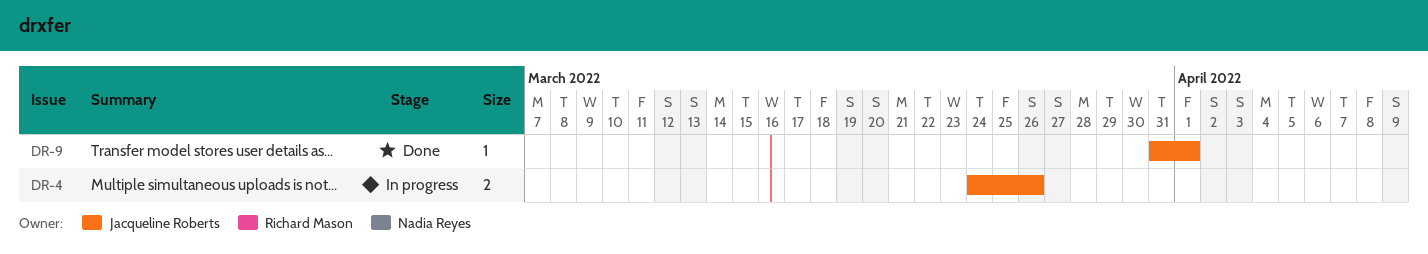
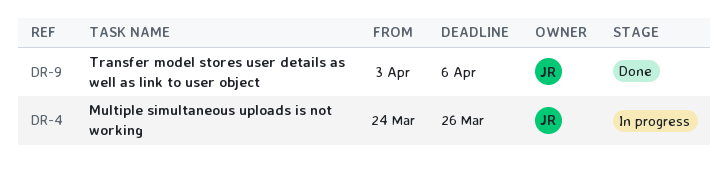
DR-9, start: Mar 31 -> Apr 3
DR-9, due: Apr 1 -> Apr 6

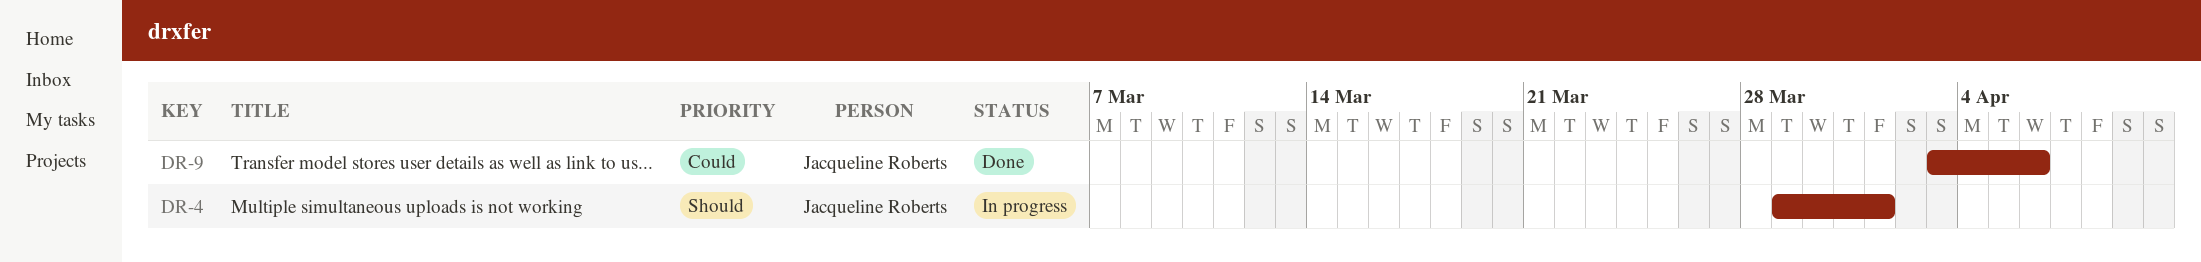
DR-4, start: Mar 24 -> Mar 29
DR-4, due: Mar 26 -> Apr 1

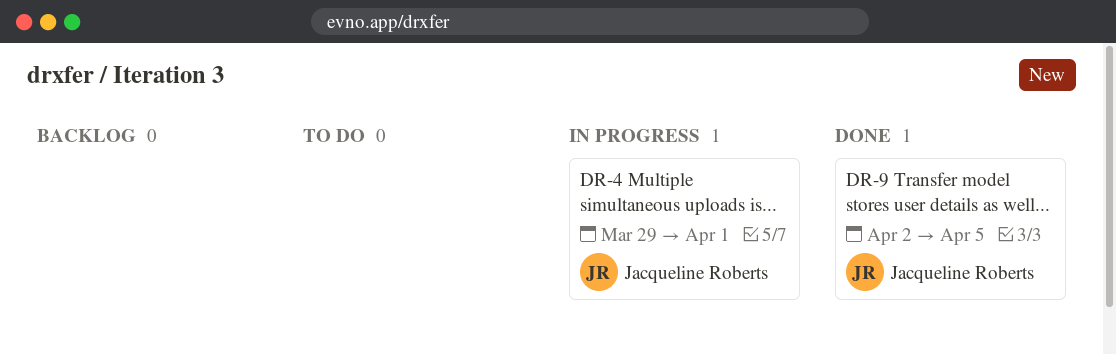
DR-9, start: Apr 3 -> Apr 2
DR-9, due: Apr 6 -> Apr 5

